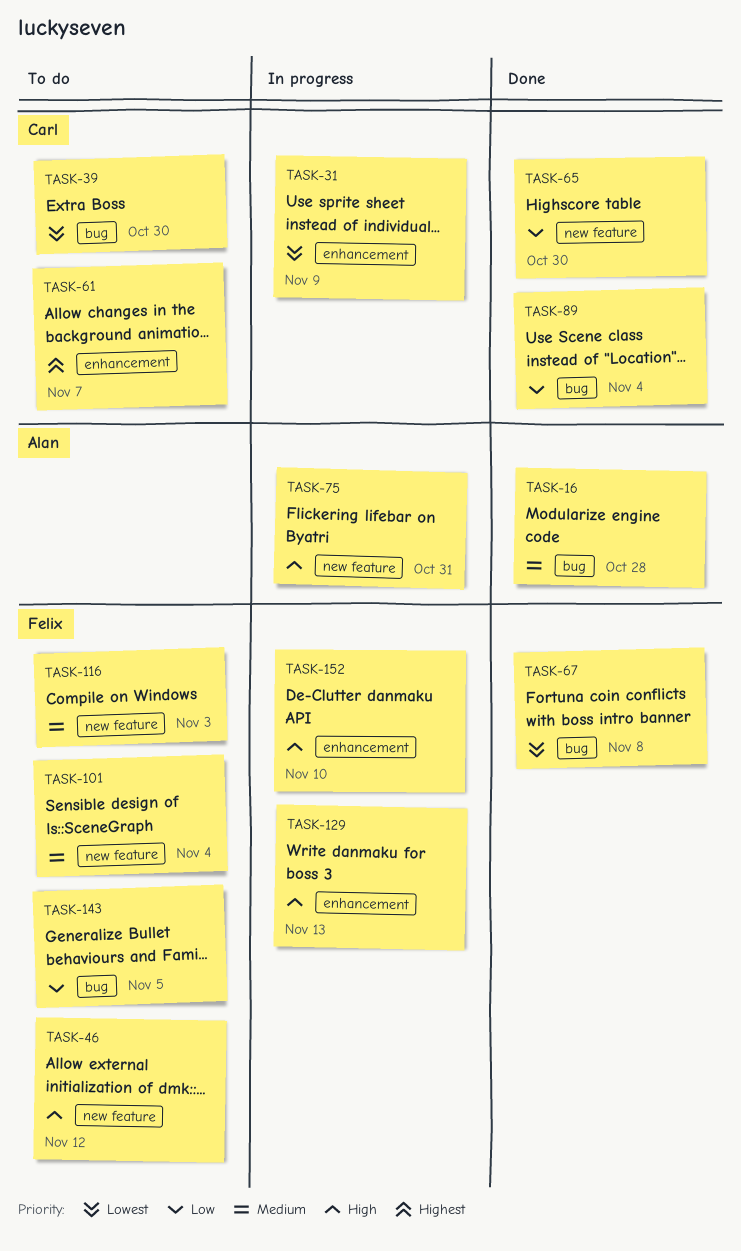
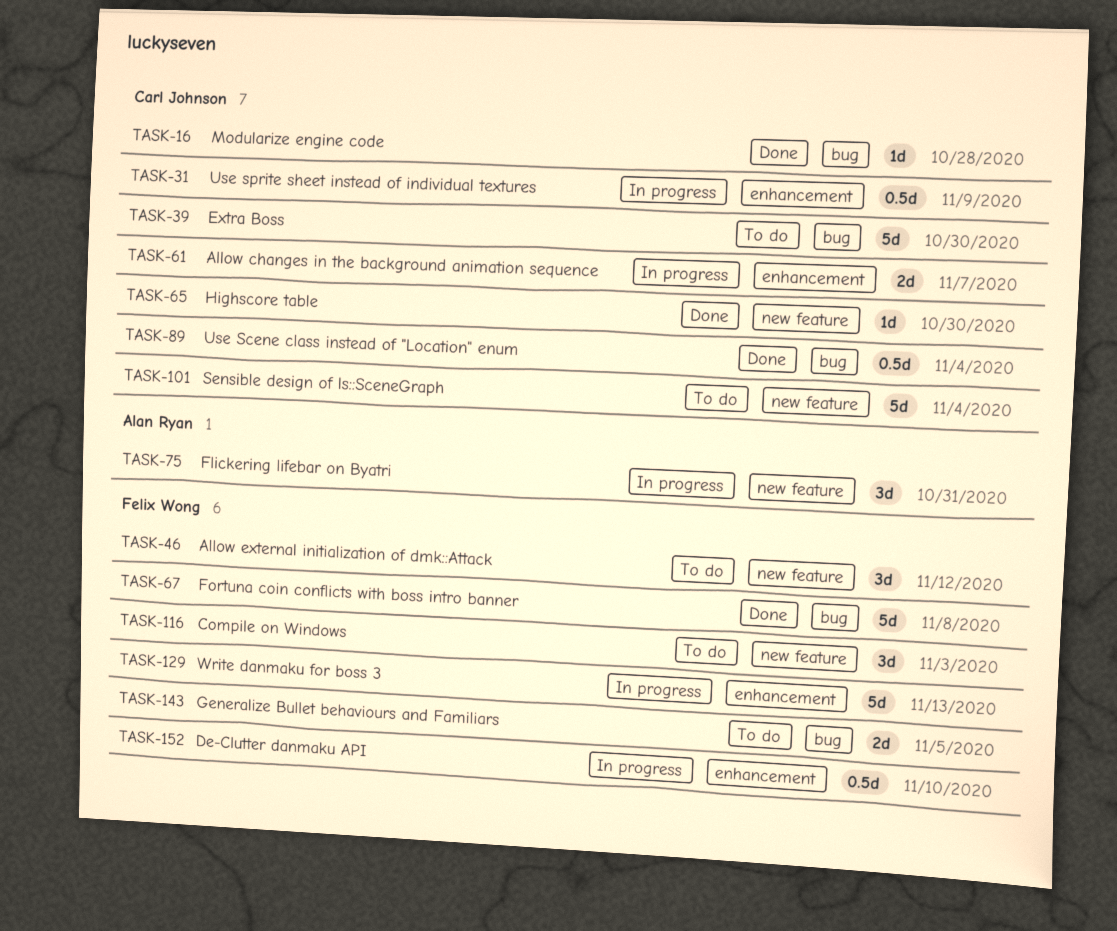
TASK-16, owner: Alan Ryan -> Carl Johnson
TASK-61, status: To do -> In progress
TASK-101, owner: Felix Wong -> Carl Johnson

